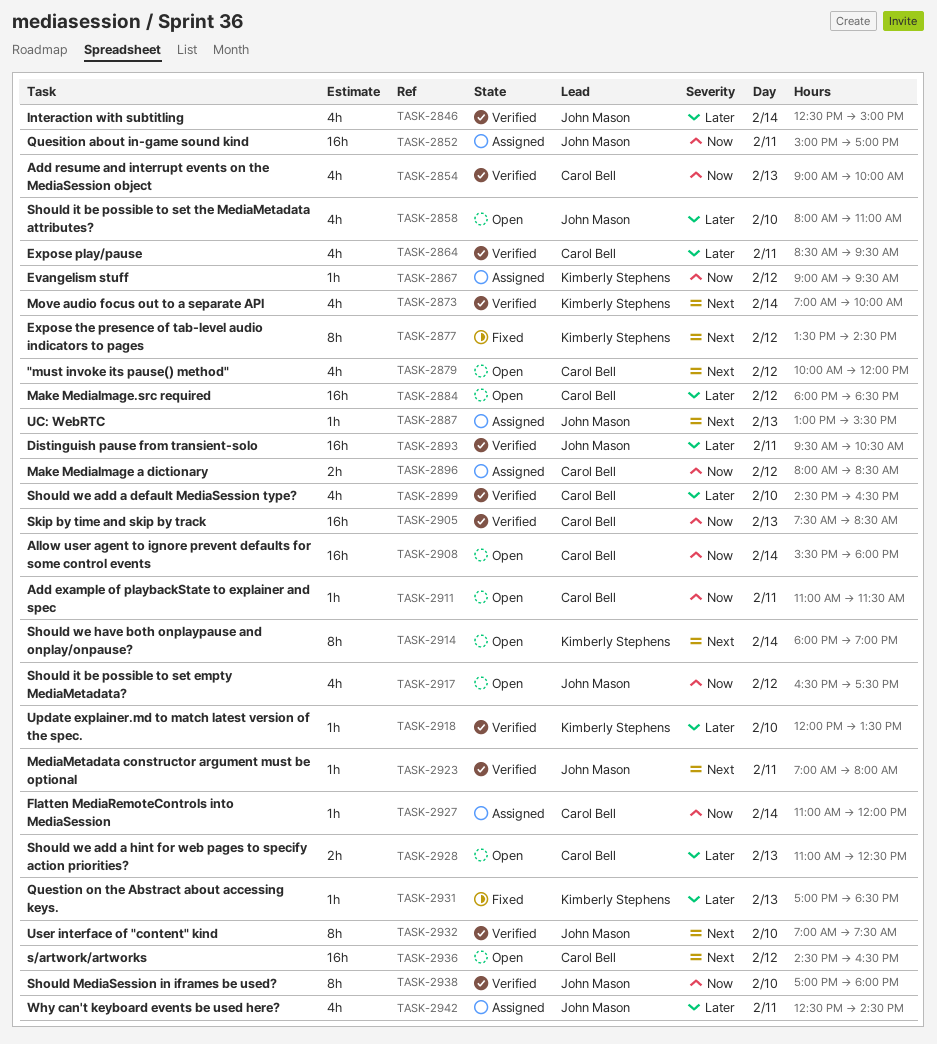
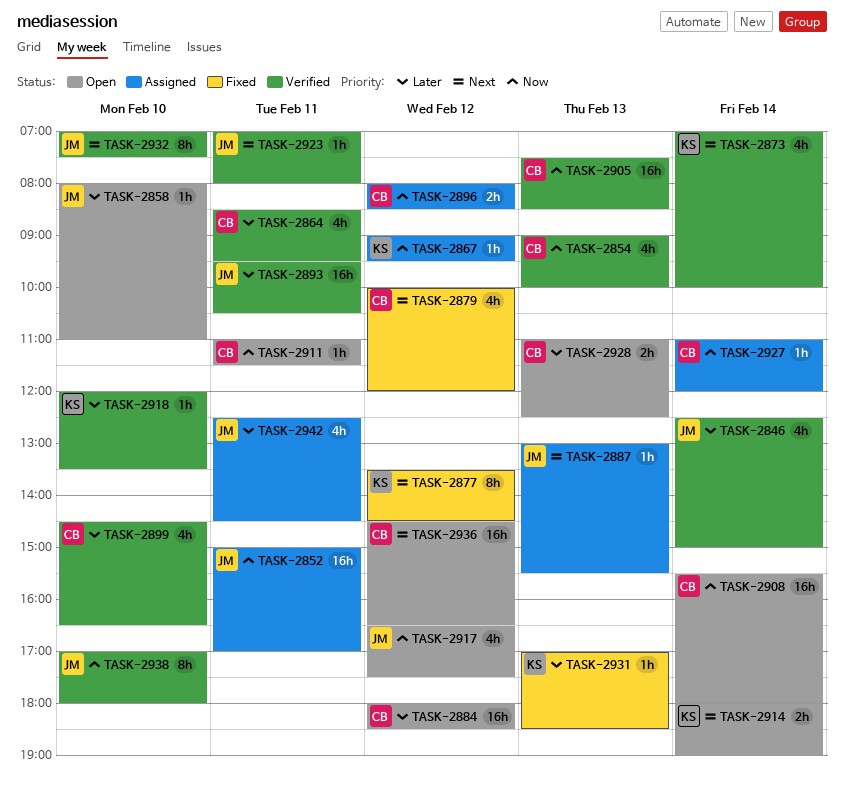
TASK-2858, estimate: 4h -> 1h
TASK-2879, status: Open -> Fixed
TASK-2914, estimate: 8h -> 2h

